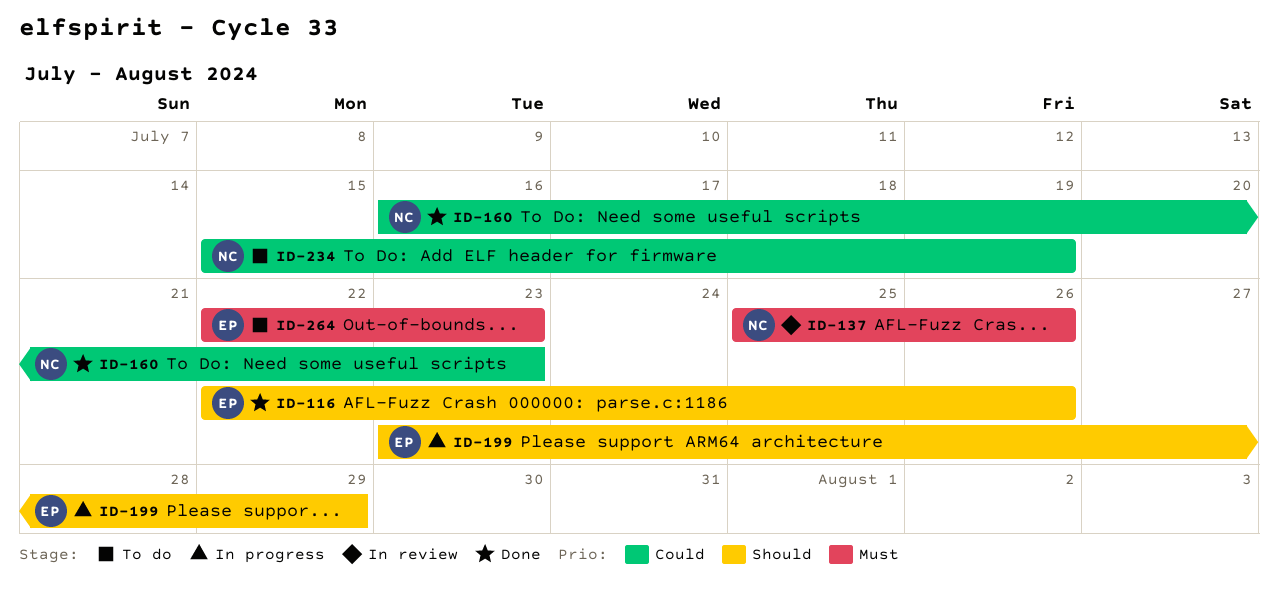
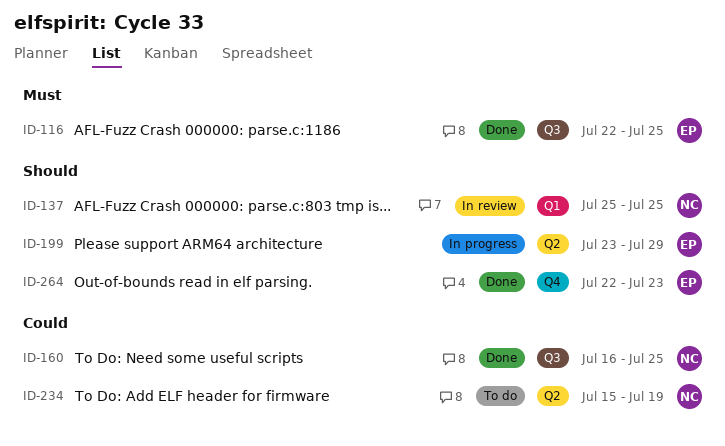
ID-116, priority: Should -> Must
ID-116, due: Jul 26 -> Jul 25
ID-137, priority: Must -> Should
ID-137, due: Jul 26 -> Jul 25
ID-160, due: Jul 23 -> Jul 25
ID-264, status: To do -> Done
ID-264, priority: Must -> Should

